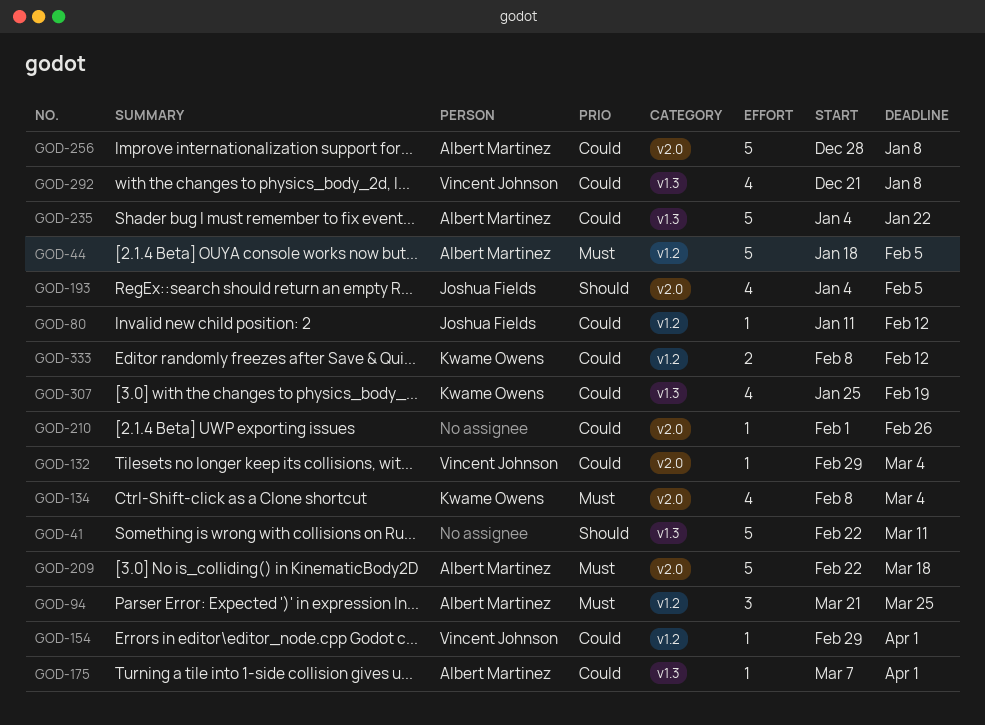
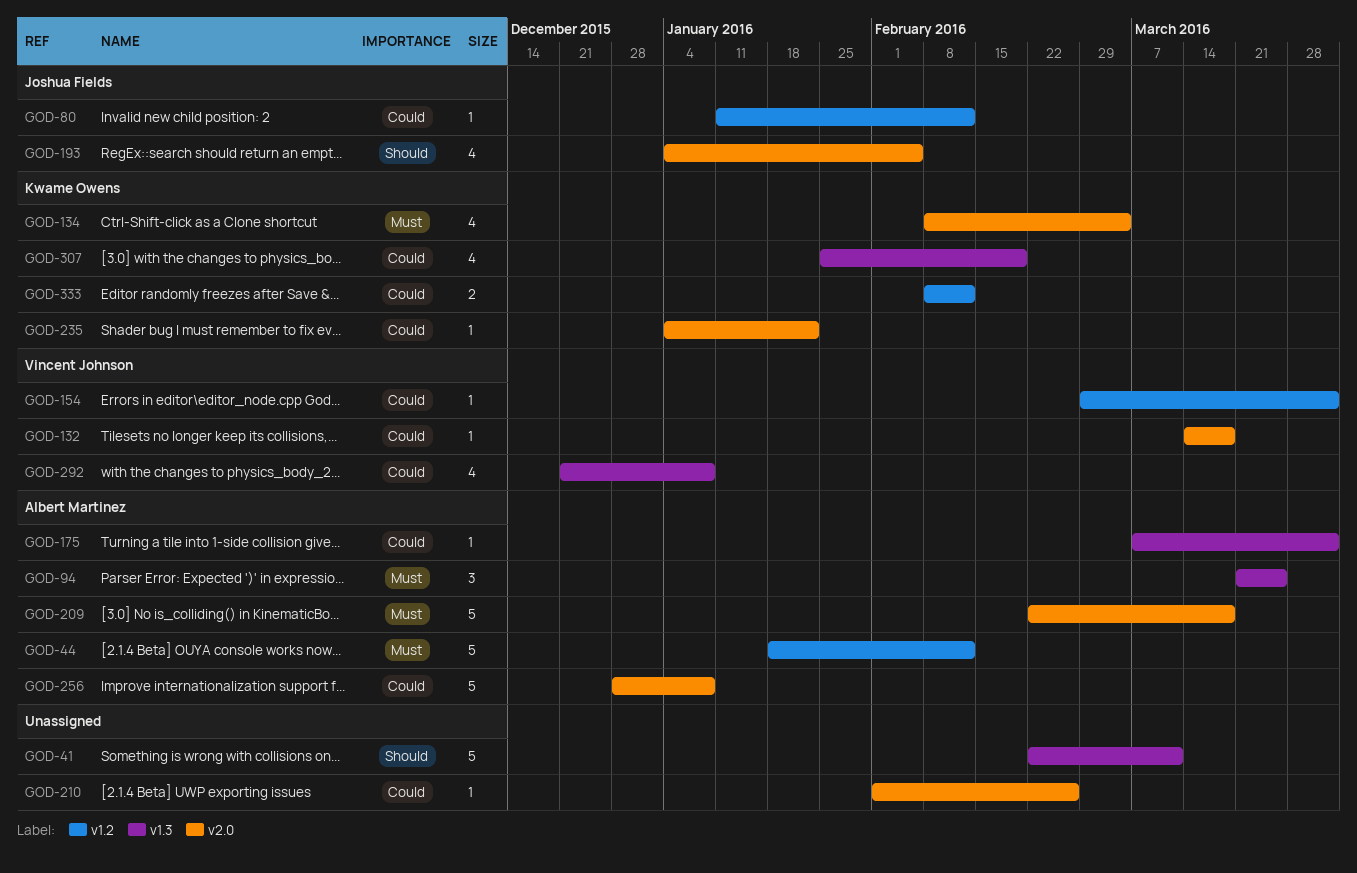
GOD-44, due: Feb 5 -> Feb 12
GOD-94, label: v1.2 -> v1.3
GOD-132, start: Feb 29 -> Mar 14
GOD-132, due: Mar 4 -> Mar 18
GOD-235, owner: Albert Martinez -> Kwame Owens
GOD-235, label: v1.3 -> v2.0
GOD-235, estimate: 5 -> 1

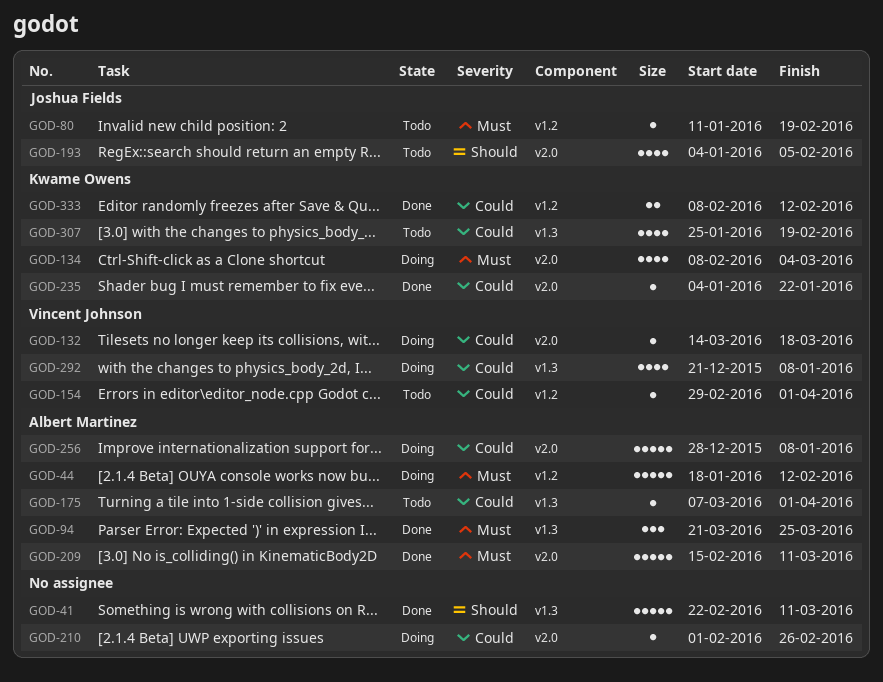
GOD-80, priority: Could -> Must
GOD-80, due: Feb 12 -> Feb 19
GOD-209, start: Feb 22 -> Feb 15
GOD-209, due: Mar 18 -> Mar 11

